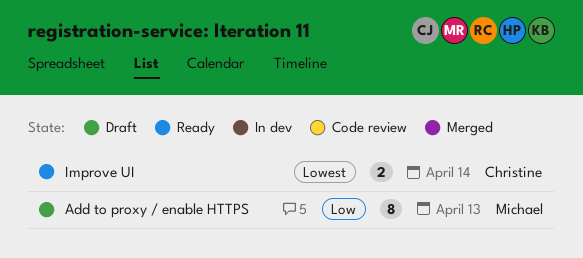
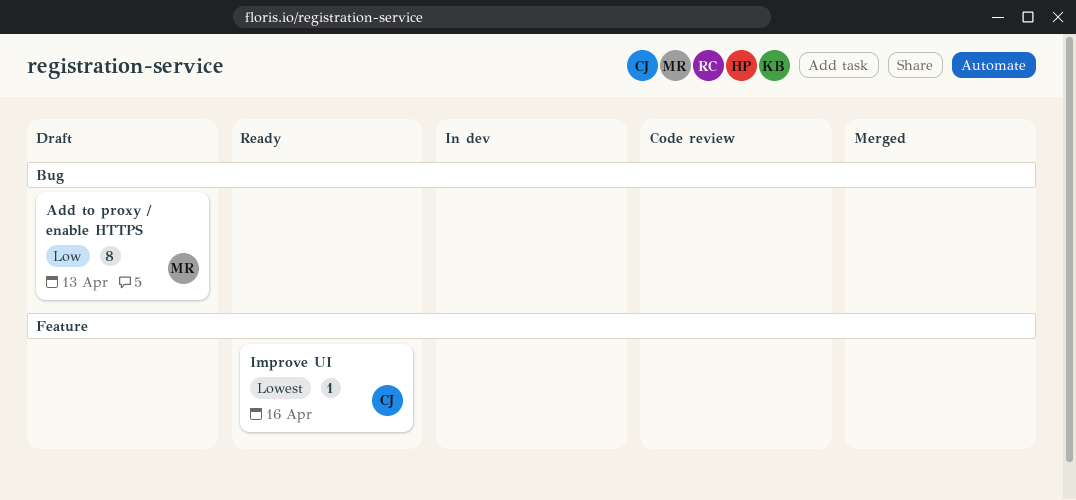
Improve UI, estimate: 2 -> 1
Improve UI, due: Apr 14 -> Apr 16

